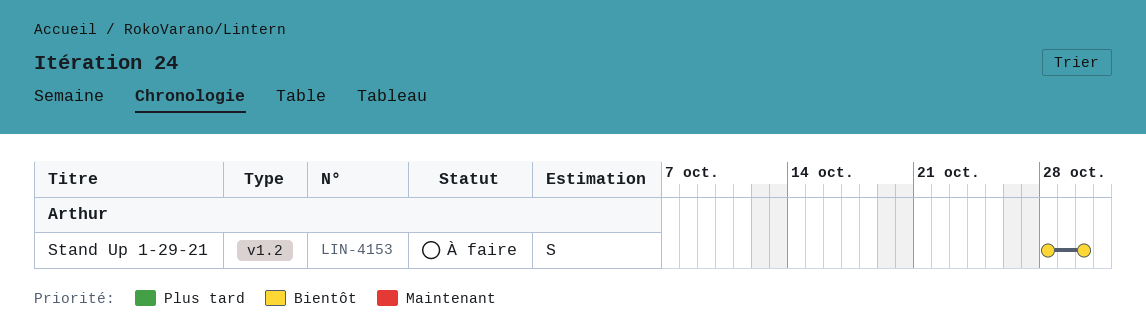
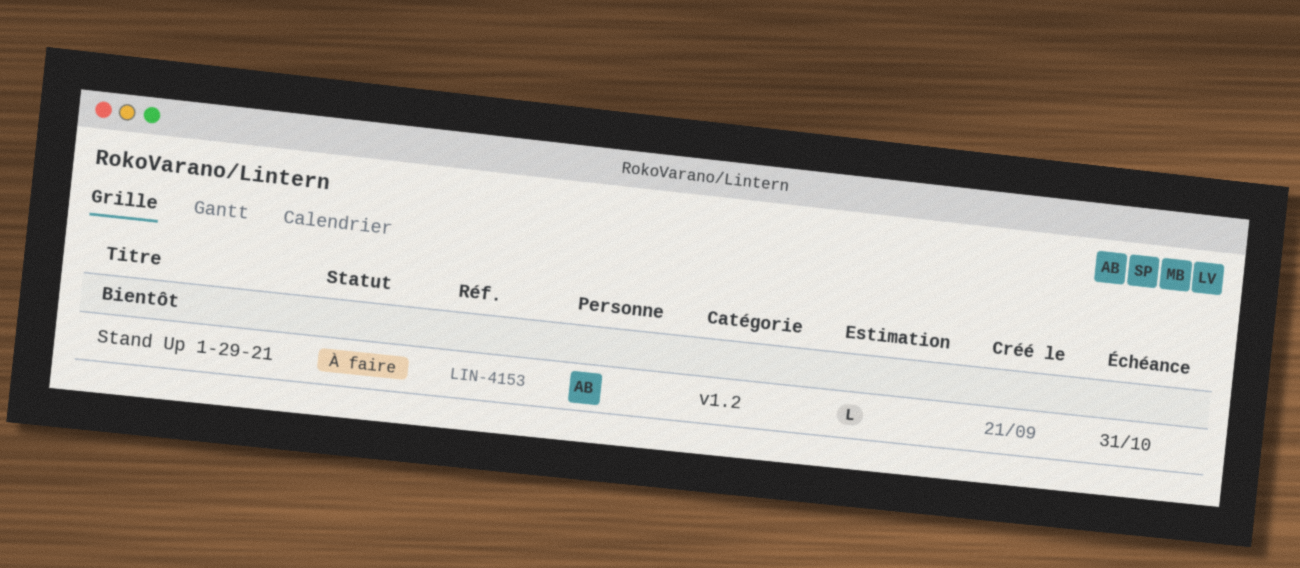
LIN-4153, estimate: S -> L
LIN-4153, due: Oct 30 -> Oct 31

